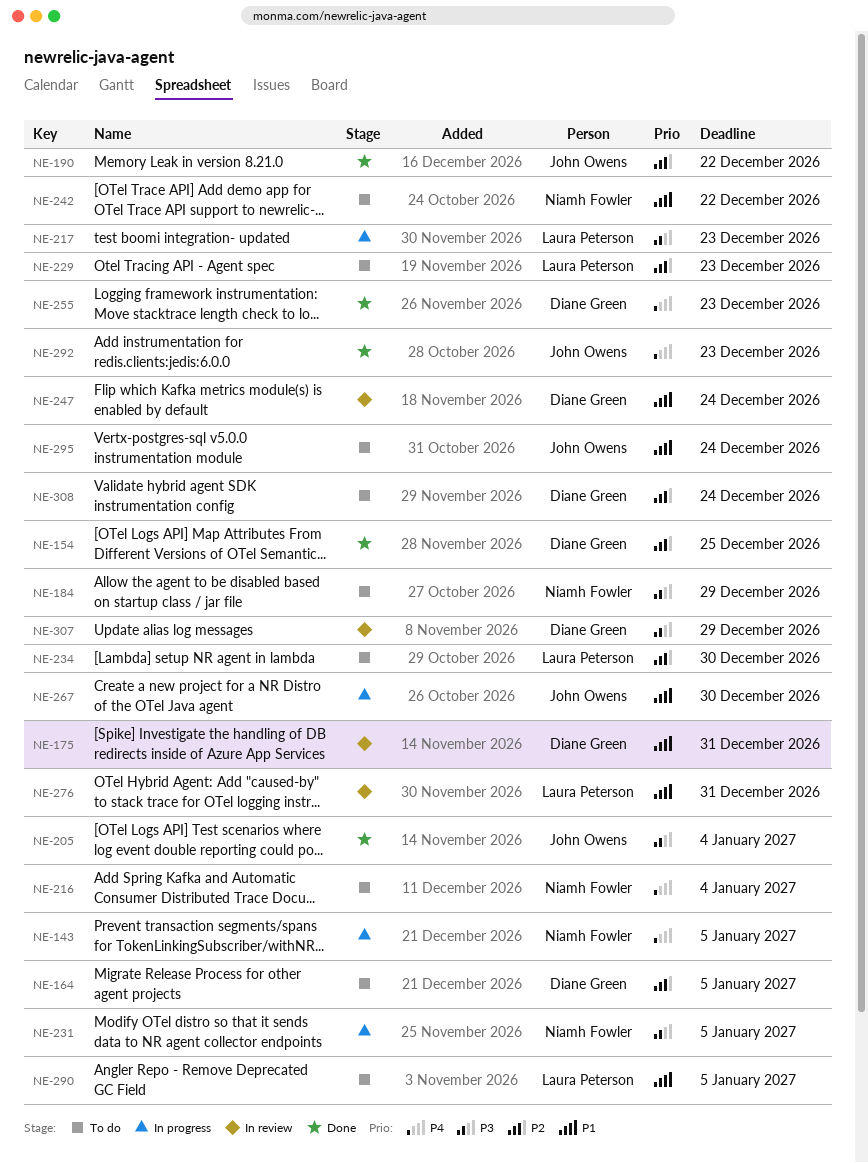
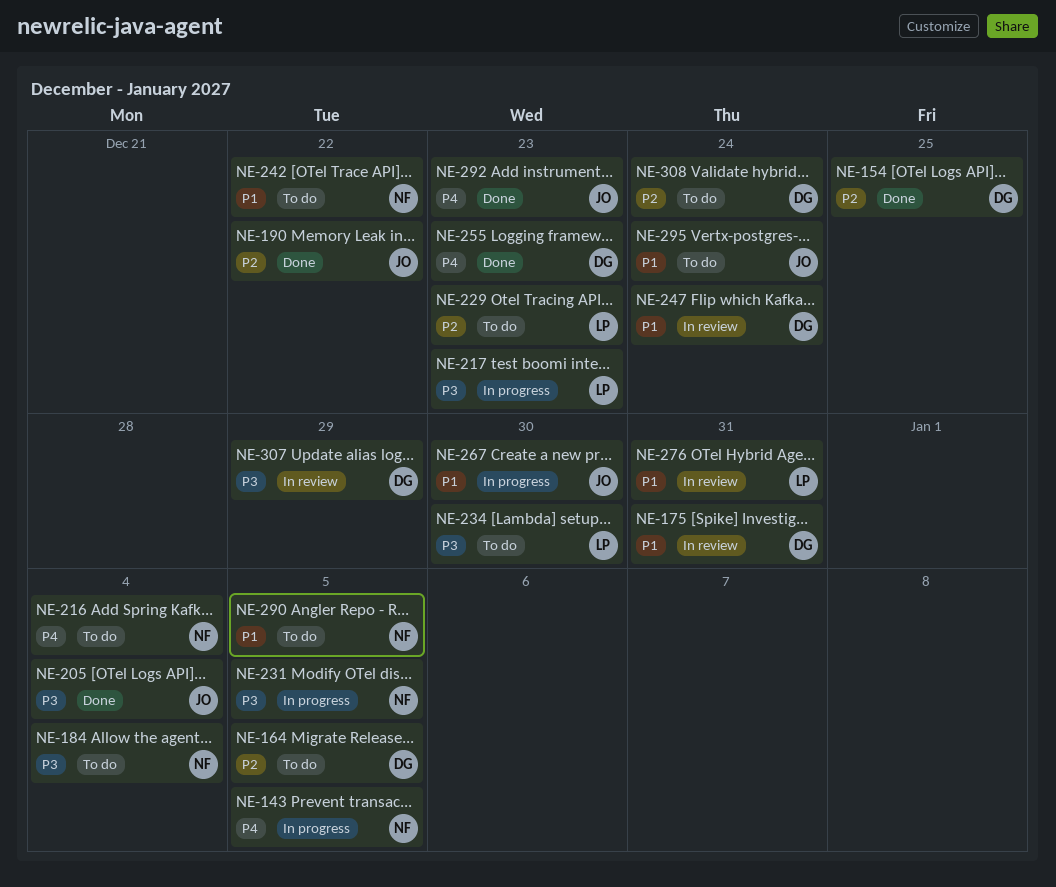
NE-184, due: Dec 29 -> Jan 4
NE-234, priority: P2 -> P3
NE-290, owner: Laura Peterson -> Niamh Fowler

